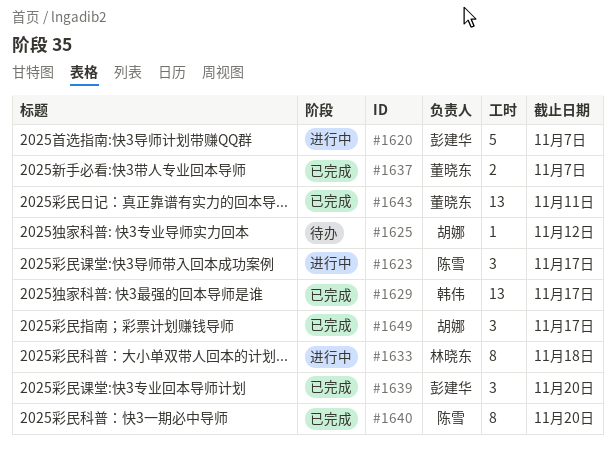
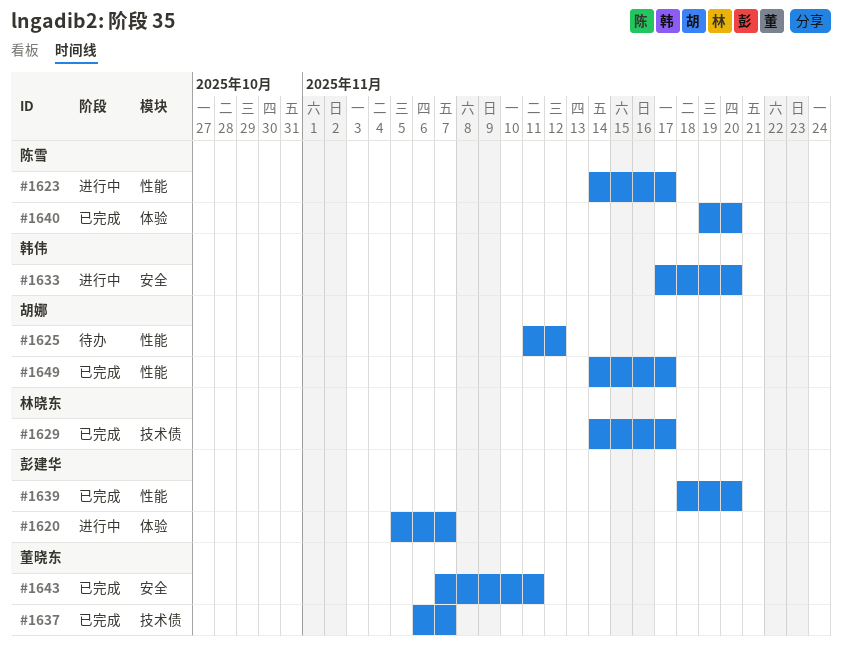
#1629, owner: 韩伟 -> 林晓东
#1633, owner: 林晓东 -> 韩伟
#1633, due: Nov 18 -> Nov 20

